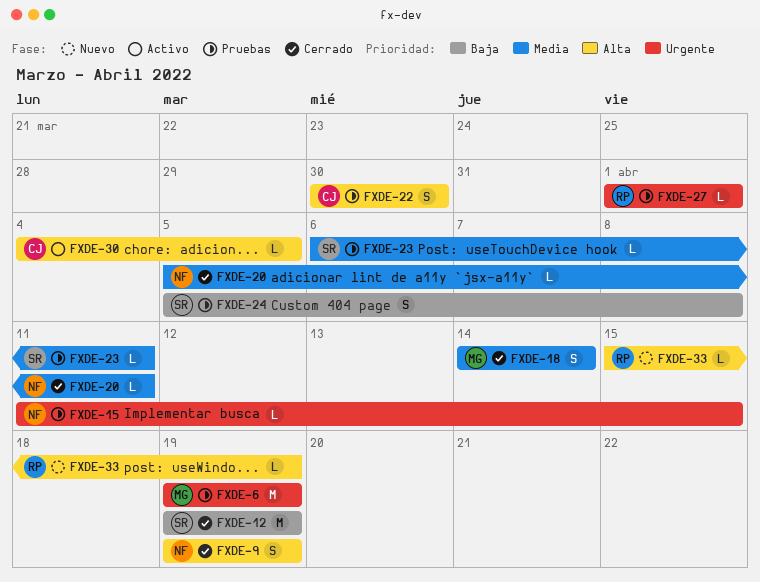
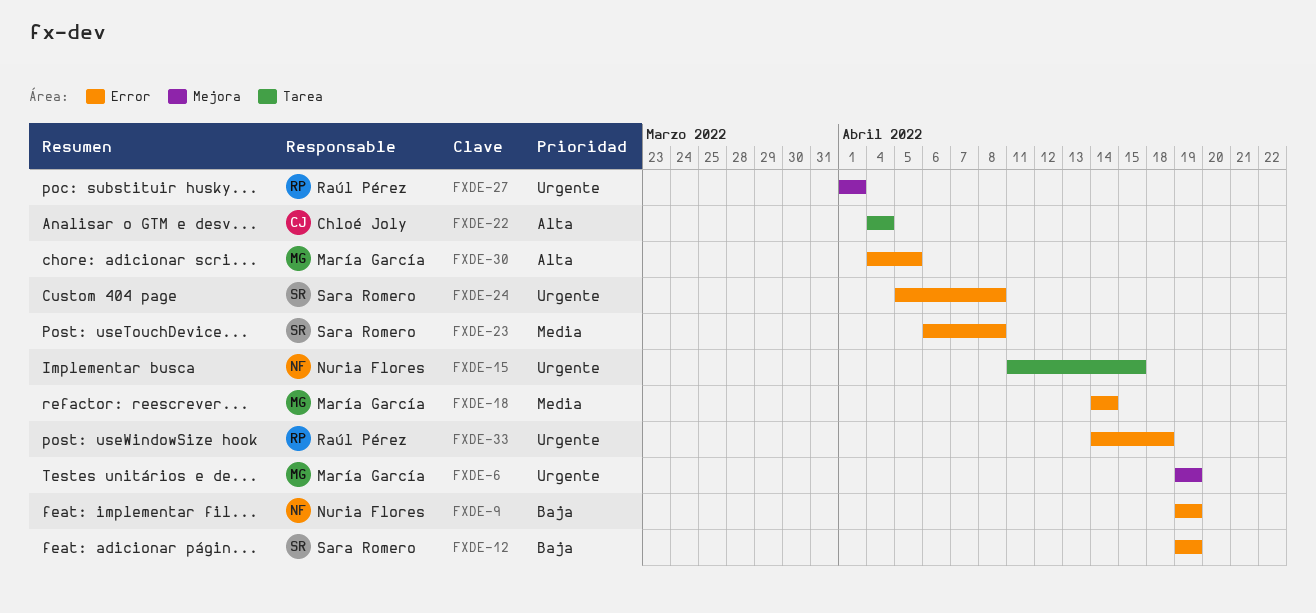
FXDE-9, priority: Alta -> Baja
FXDE-20: present -> none
FXDE-22, start: Mar 30 -> Apr 4
FXDE-22, due: Mar 30 -> Apr 4
FXDE-23, due: Apr 11 -> Apr 8
FXDE-24, priority: Baja -> Urgente
FXDE-30, owner: Chloé Joly -> María García
FXDE-33, priority: Alta -> Urgente
FXDE-33, start: Apr 15 -> Apr 14
FXDE-33, due: Apr 19 -> Apr 18

